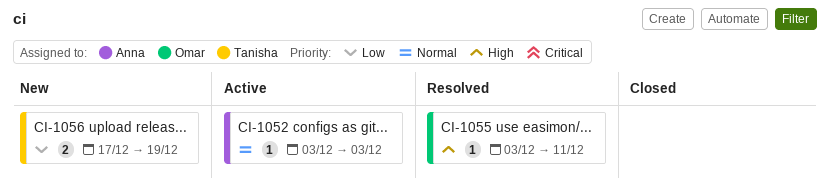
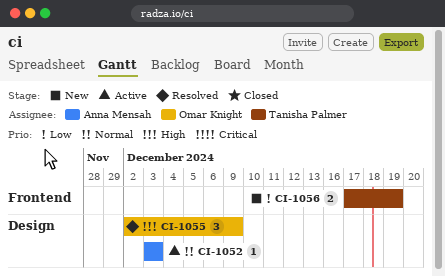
CI-1055, estimate: 1 -> 3
CI-1055, start: Dec 3 -> Dec 2
CI-1055, due: Dec 11 -> Dec 9

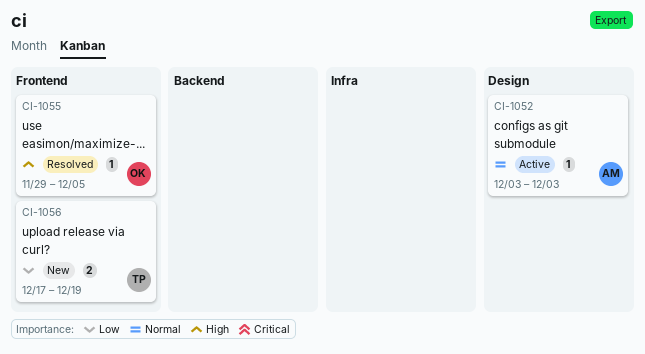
CI-1055, label: Design -> Frontend
CI-1055, estimate: 3 -> 1
CI-1055, start: Dec 2 -> Nov 29
CI-1055, due: Dec 9 -> Dec 5

